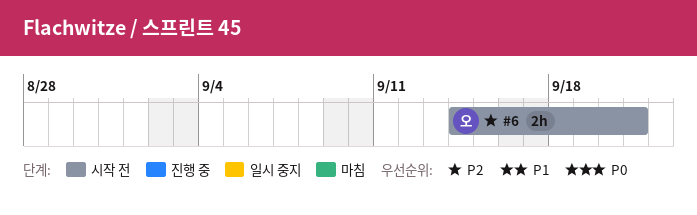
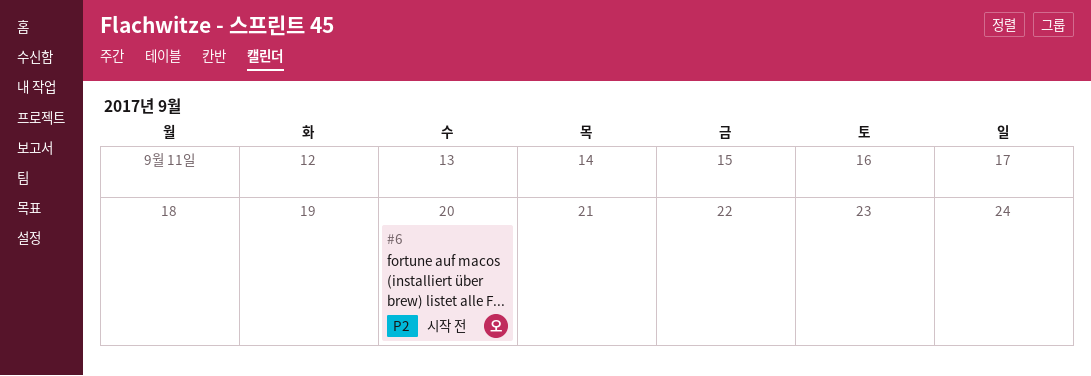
#6, due: Sep 21 -> Sep 20

